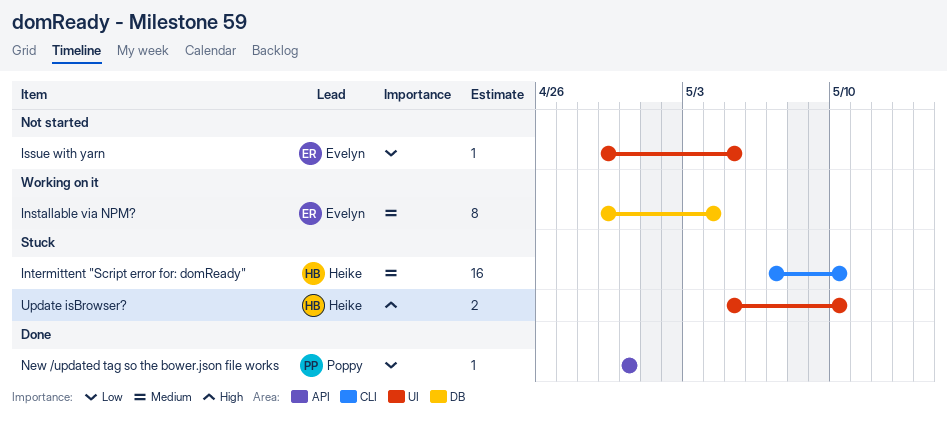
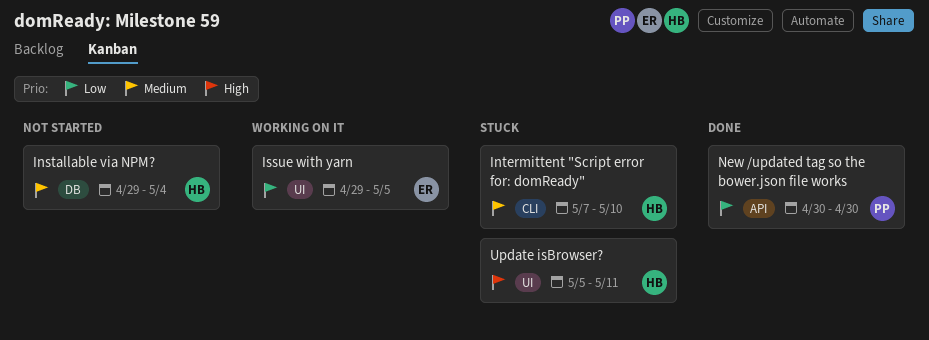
Installable via NPM?, status: Working on it -> Not started
Installable via NPM?, owner: Evelyn -> Heike
Issue with yarn, status: Not started -> Working on it
Update isBrowser?, due: May 10 -> May 11

